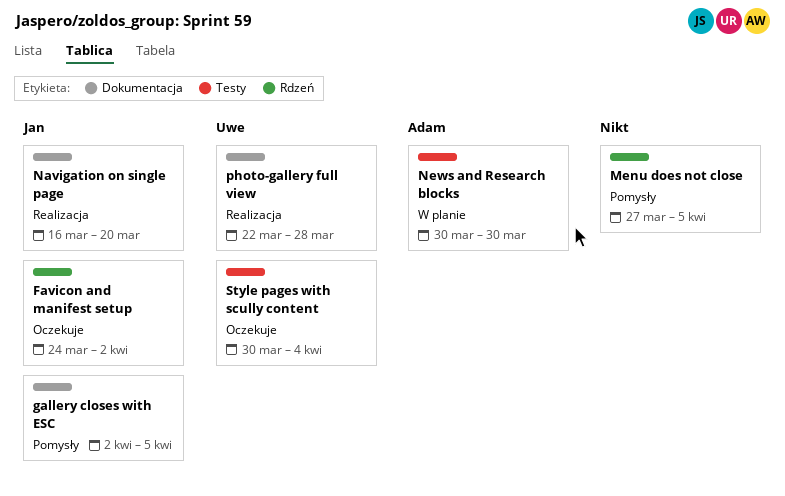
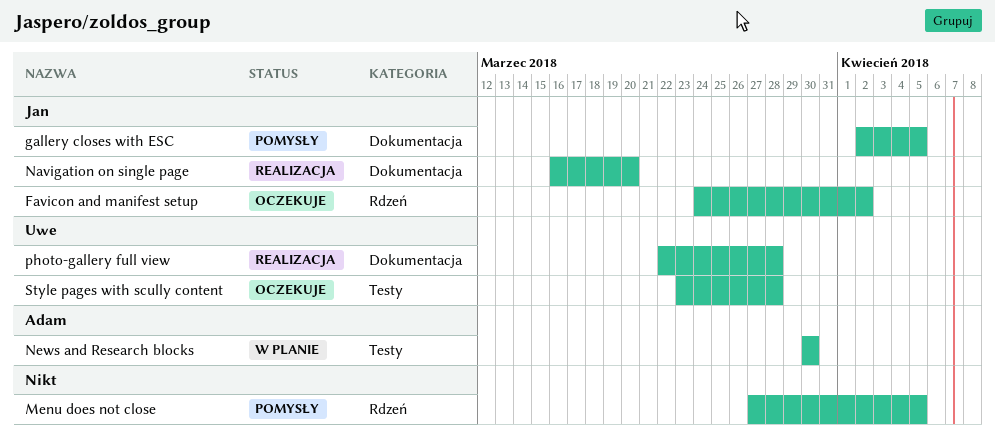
Style pages with scully content, start: Mar 30 -> Mar 23
Style pages with scully content, due: Apr 4 -> Mar 28

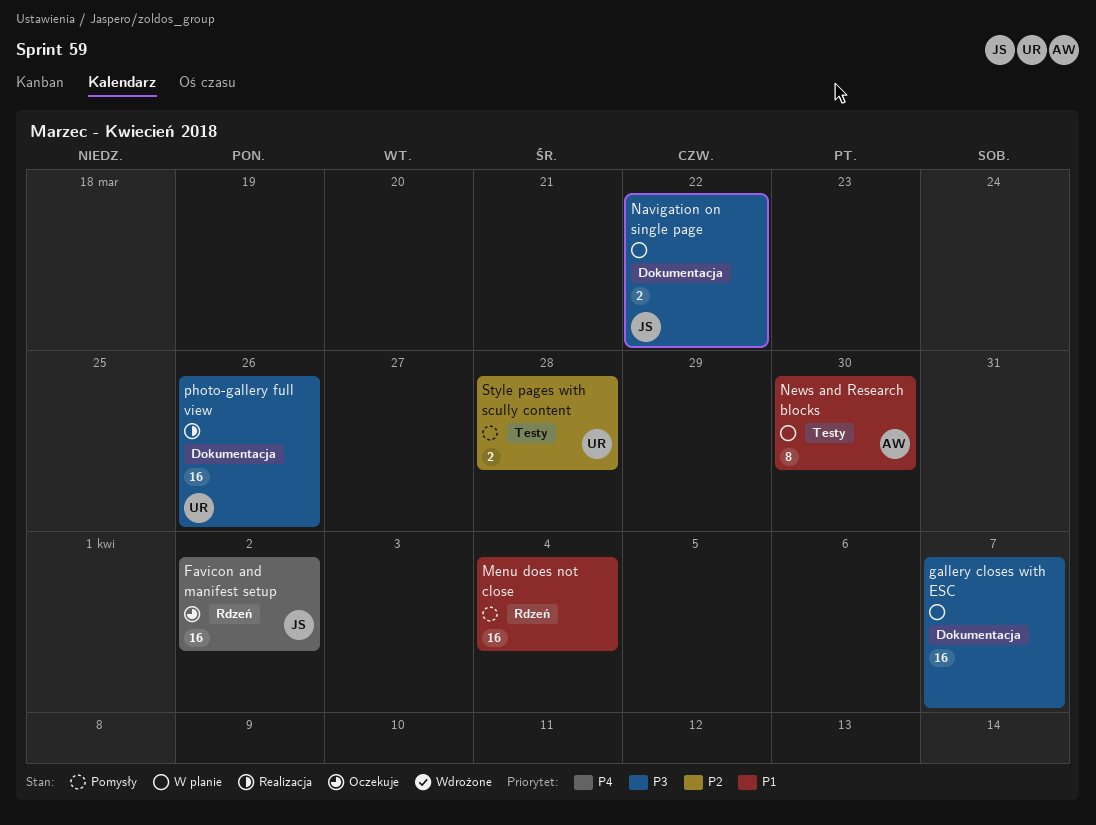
gallery closes with ESC, status: Pomysły -> W planie
gallery closes with ESC, owner: Jan -> none
gallery closes with ESC, due: Apr 5 -> Apr 7
Menu does not close, due: Apr 5 -> Apr 4
Navigation on single page, status: Realizacja -> W planie
Navigation on single page, due: Mar 20 -> Mar 22
photo-gallery full view, due: Mar 28 -> Mar 26
Style pages with scully content, status: Oczekuje -> Pomysły

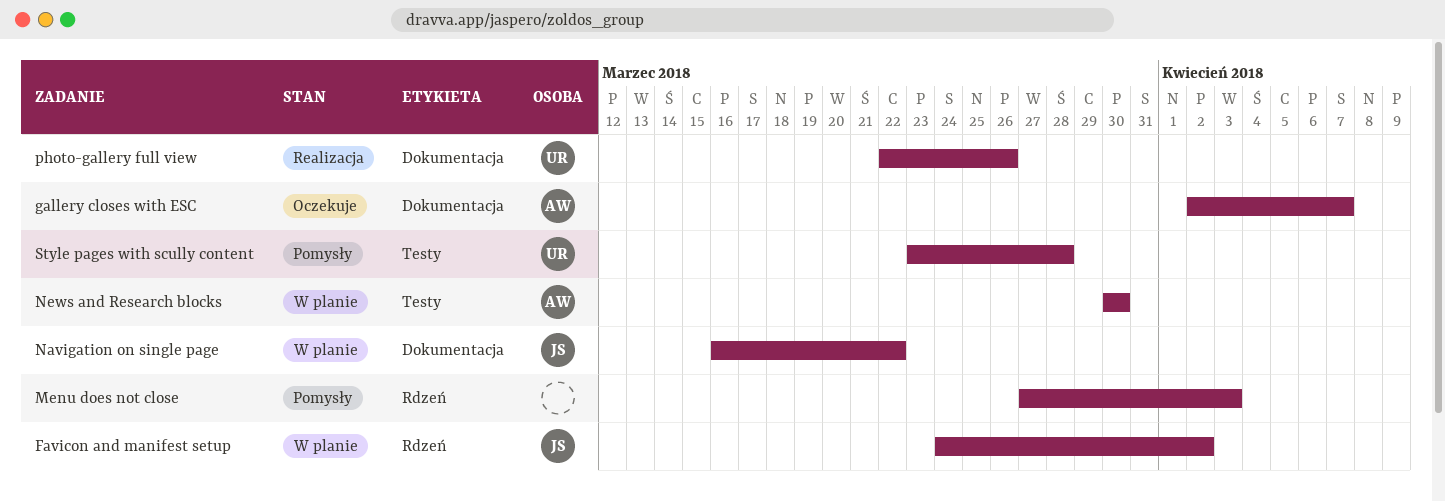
Favicon and manifest setup, status: Oczekuje -> W planie
gallery closes with ESC, status: W planie -> Oczekuje
gallery closes with ESC, owner: none -> AW
Menu does not close, due: Apr 4 -> Apr 3

